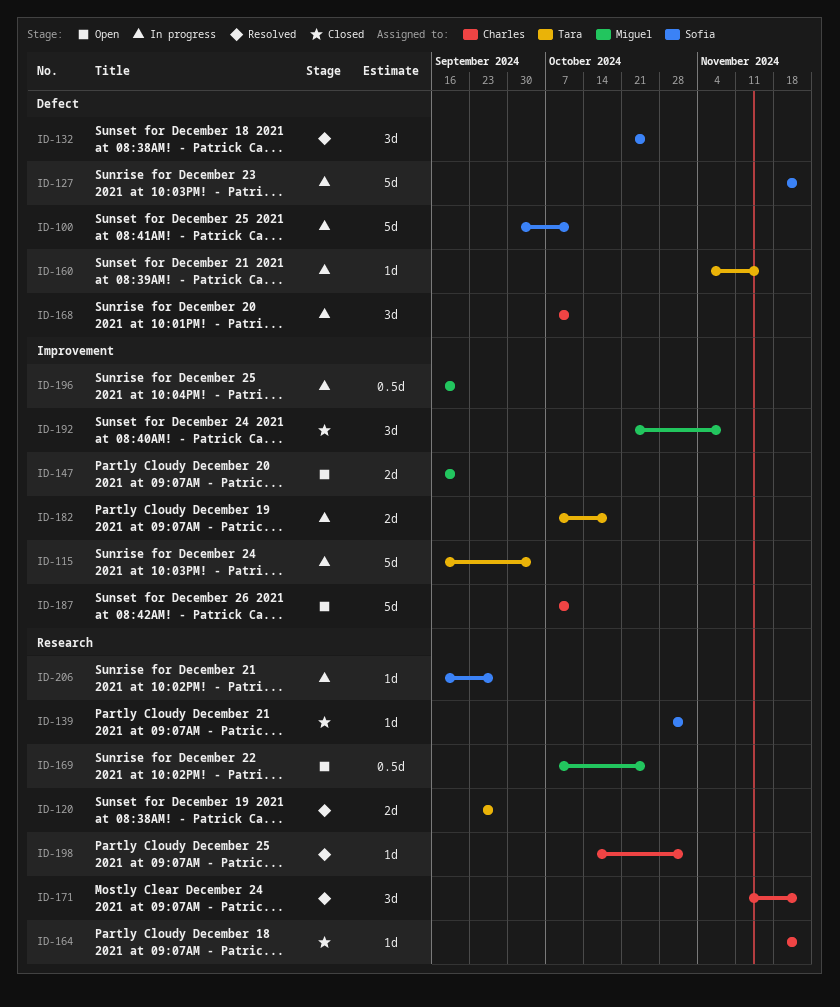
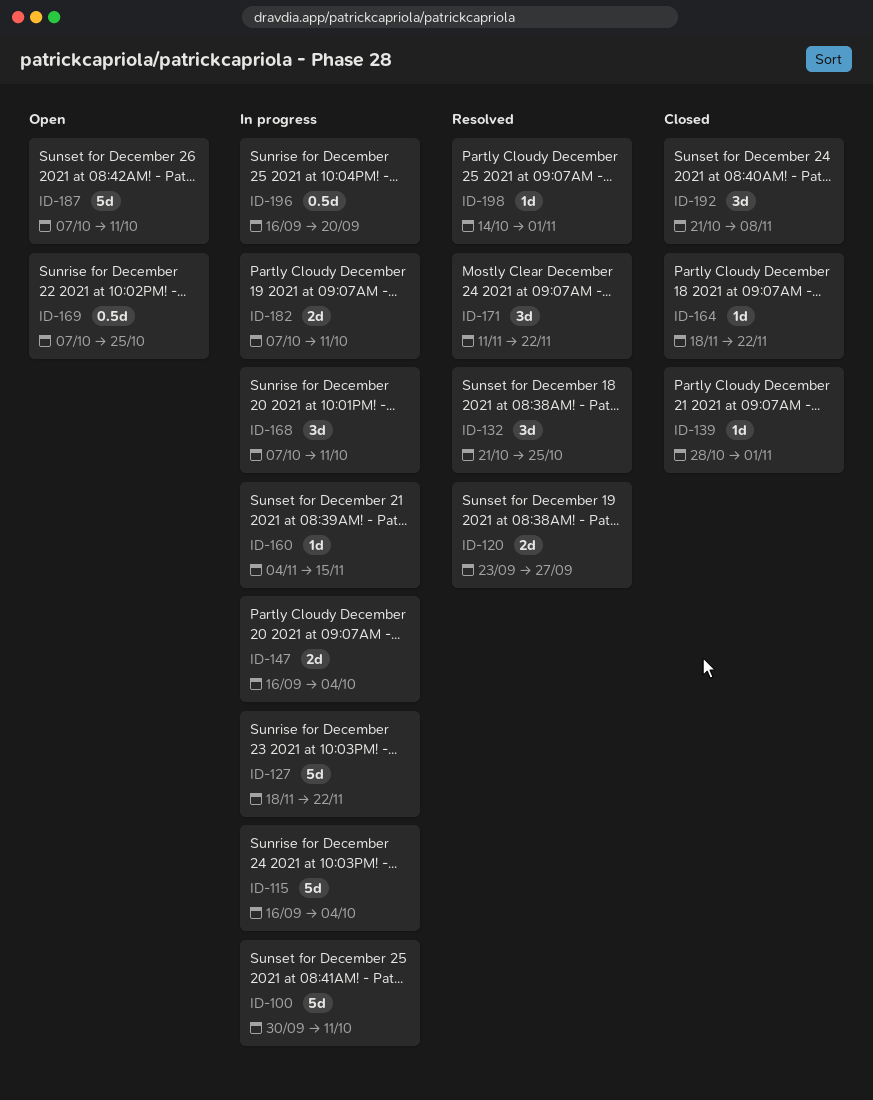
ID-147, status: Open -> In progress
ID-147, due: Sep 20 -> Oct 4
ID-182, due: Oct 18 -> Oct 11
ID-206: present -> none

